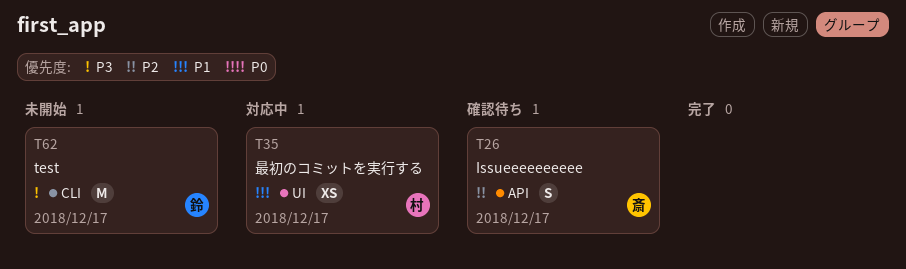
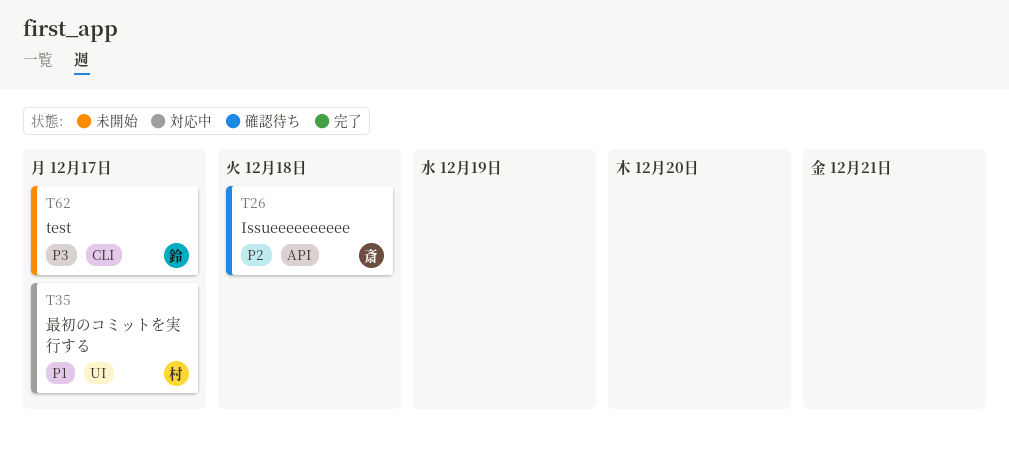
T26, due: Dec 17 -> Dec 18

